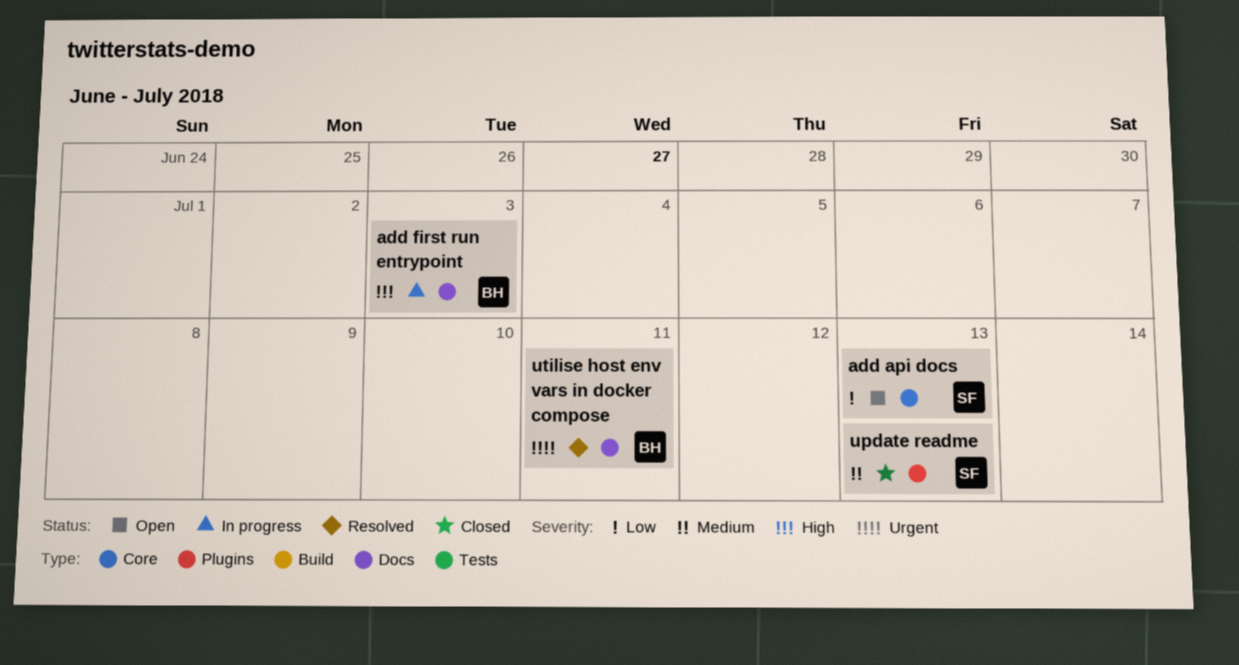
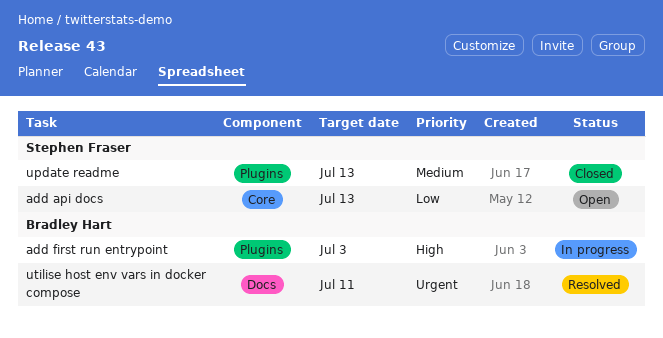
add first run entrypoint, label: Docs -> Plugins

